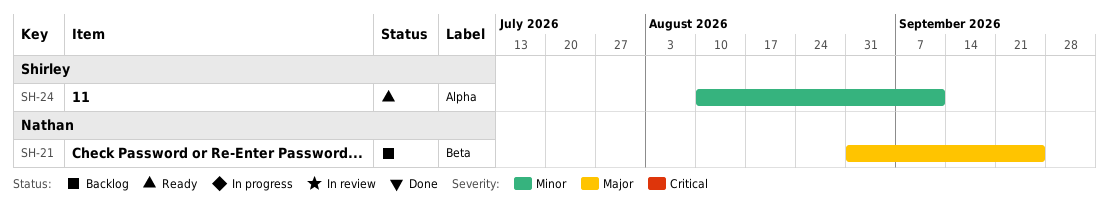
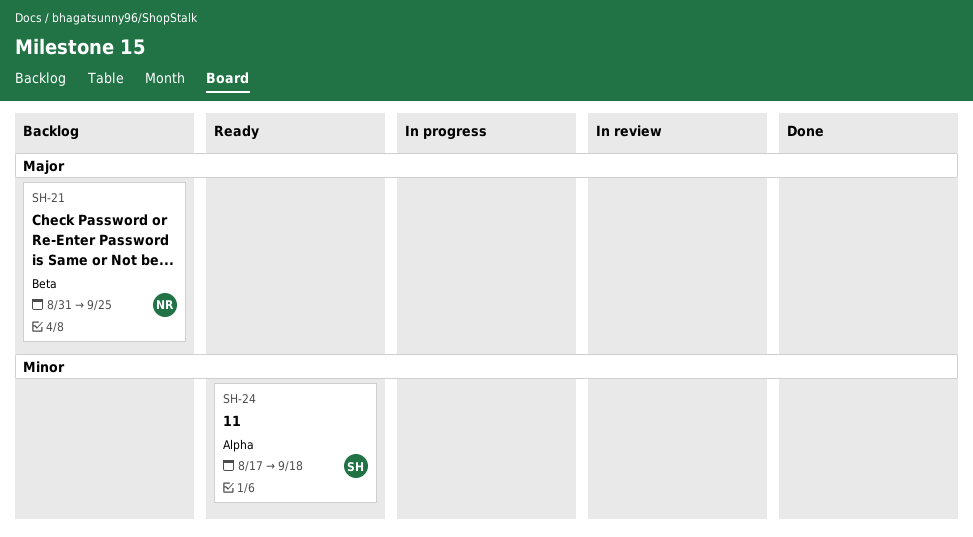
SH-24, start: Aug 10 -> Aug 17
SH-24, due: Sep 11 -> Sep 18

